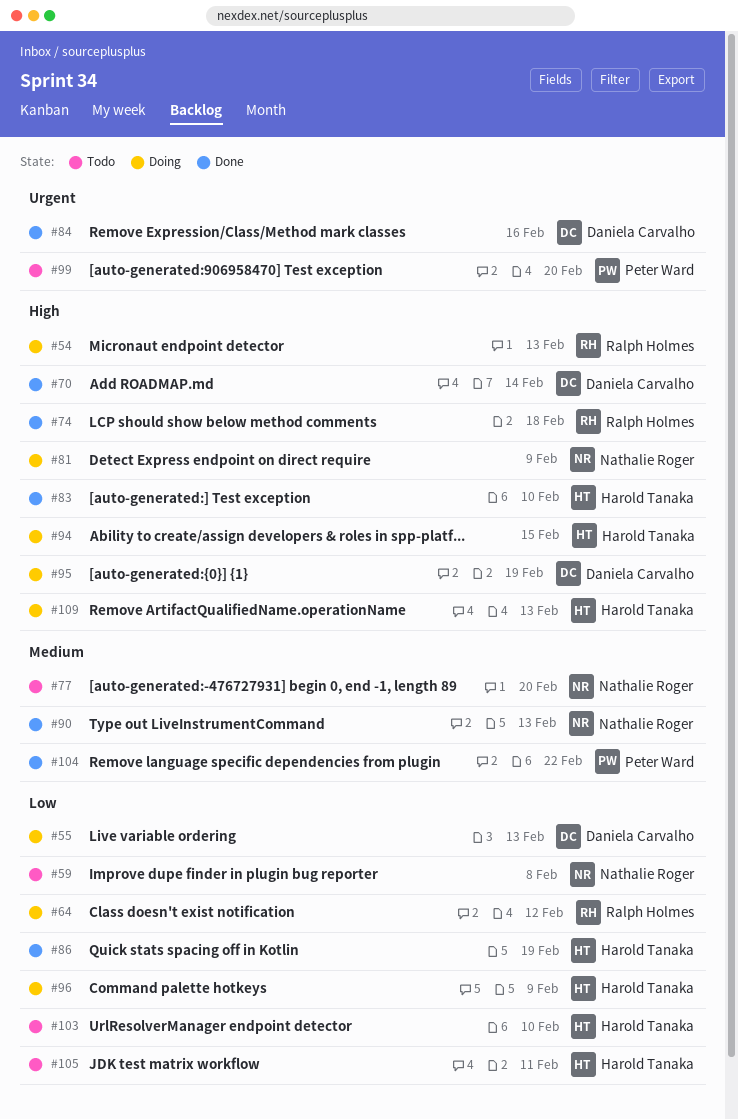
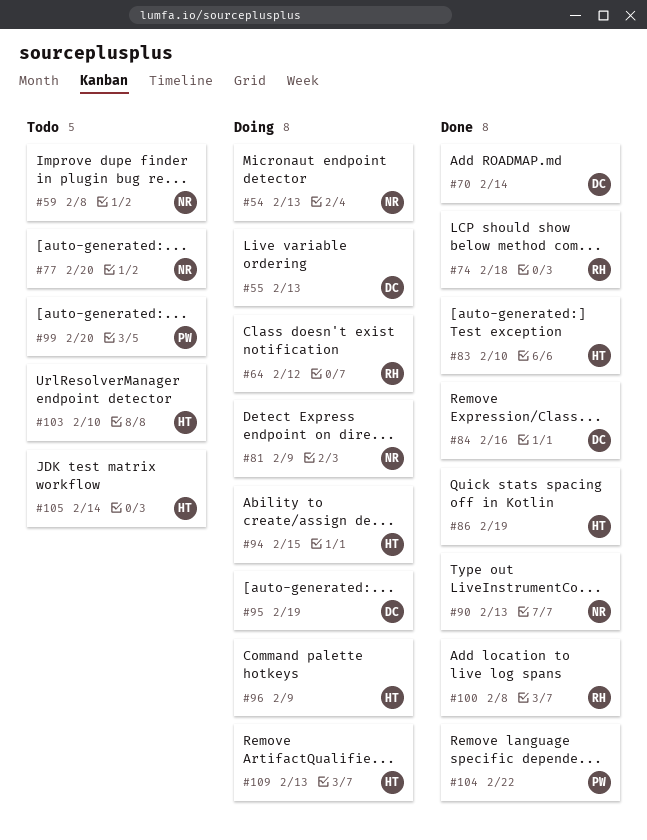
#54, owner: Ralph Holmes -> Nathalie Roger
#100: none -> present
#105, due: Feb 11 -> Feb 14

